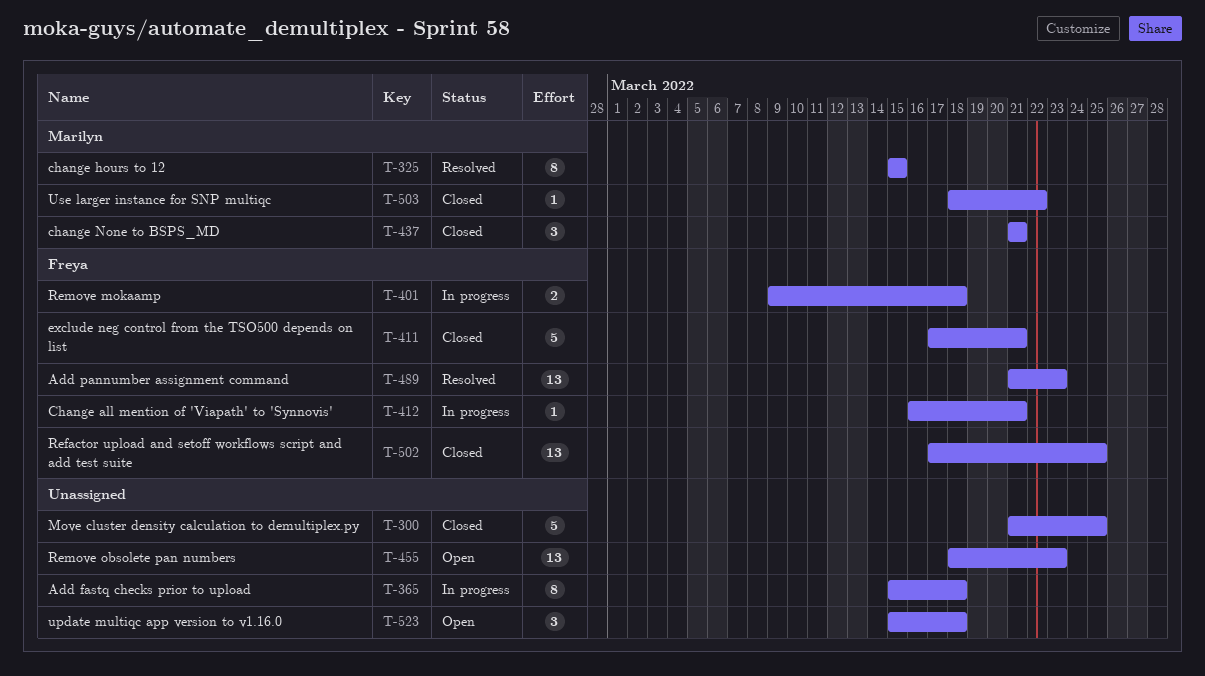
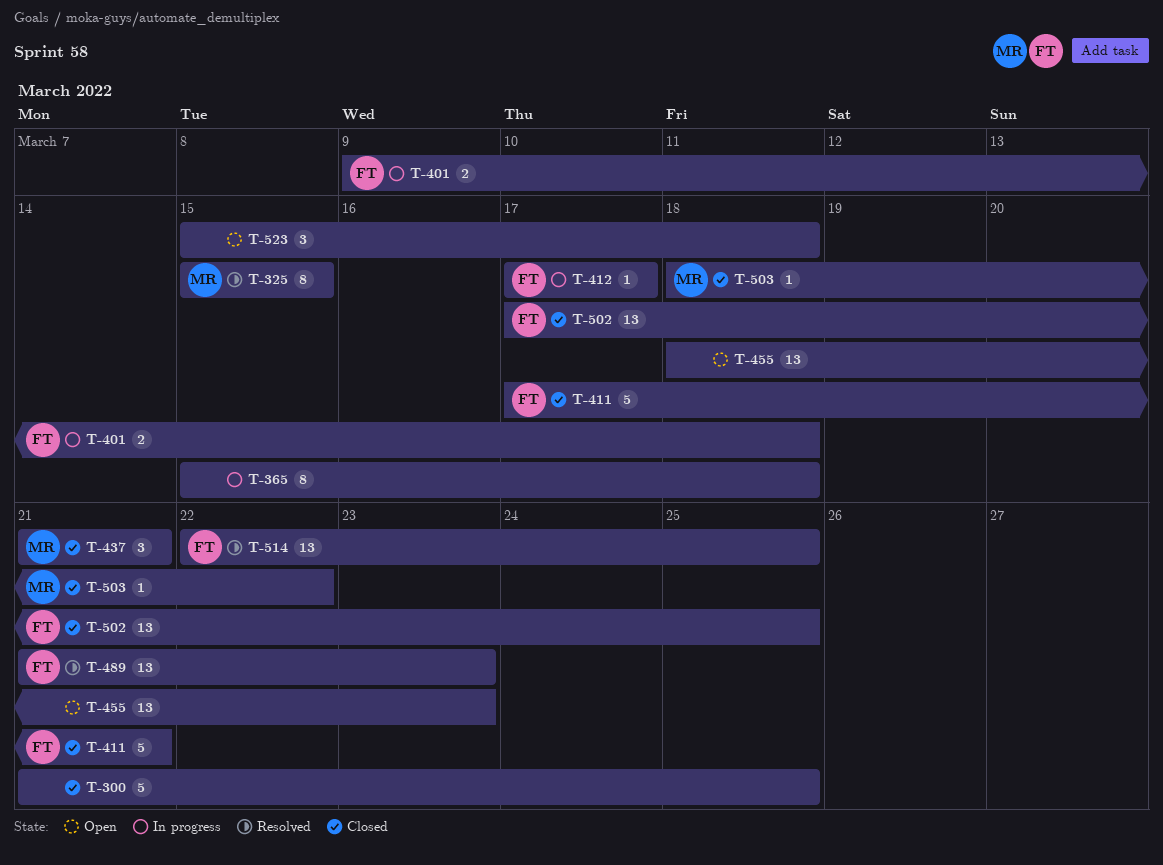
T-412, start: Mar 16 -> Mar 17
T-412, due: Mar 21 -> Mar 17
T-514: none -> present

